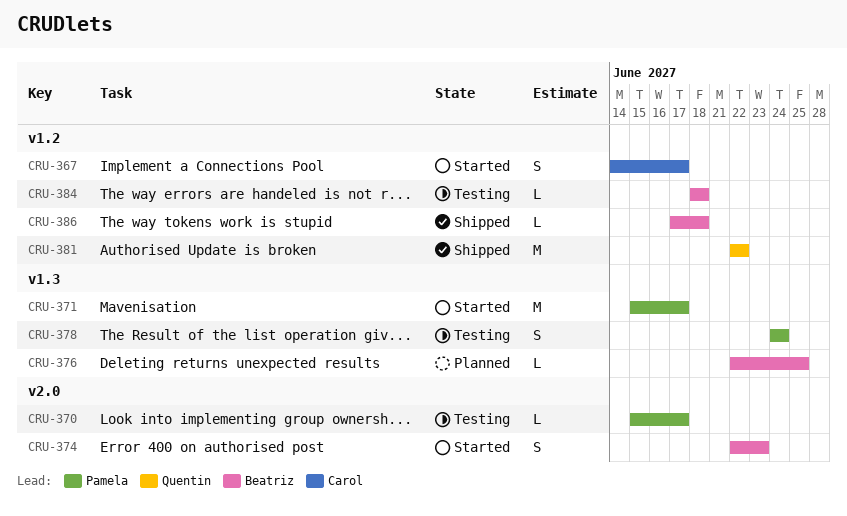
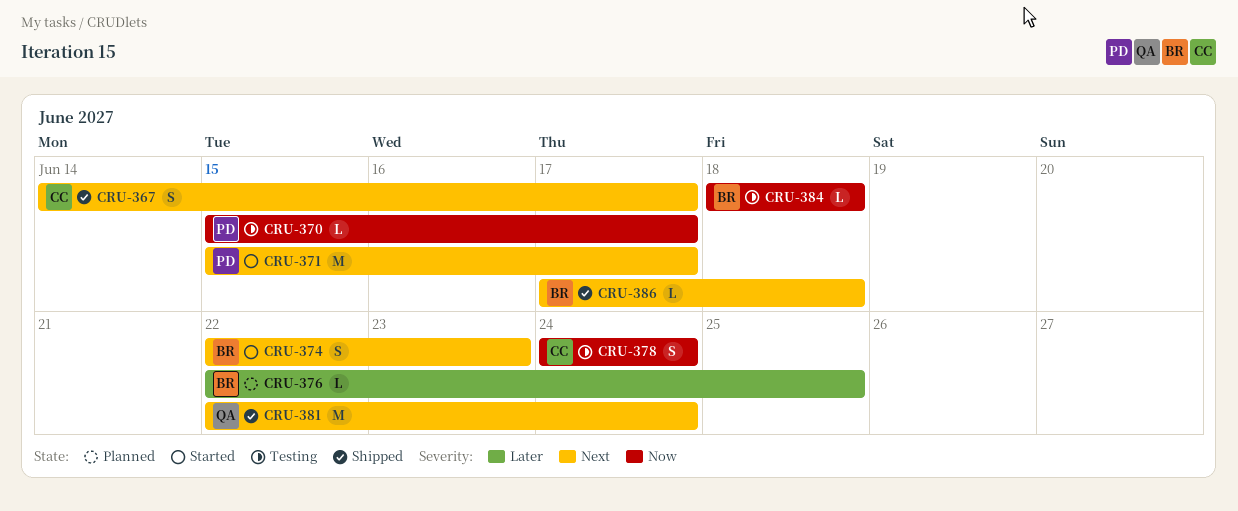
CRU-367, status: Started -> Shipped
CRU-378, owner: Pamela -> Carol
CRU-381, due: Jun 22 -> Jun 24

